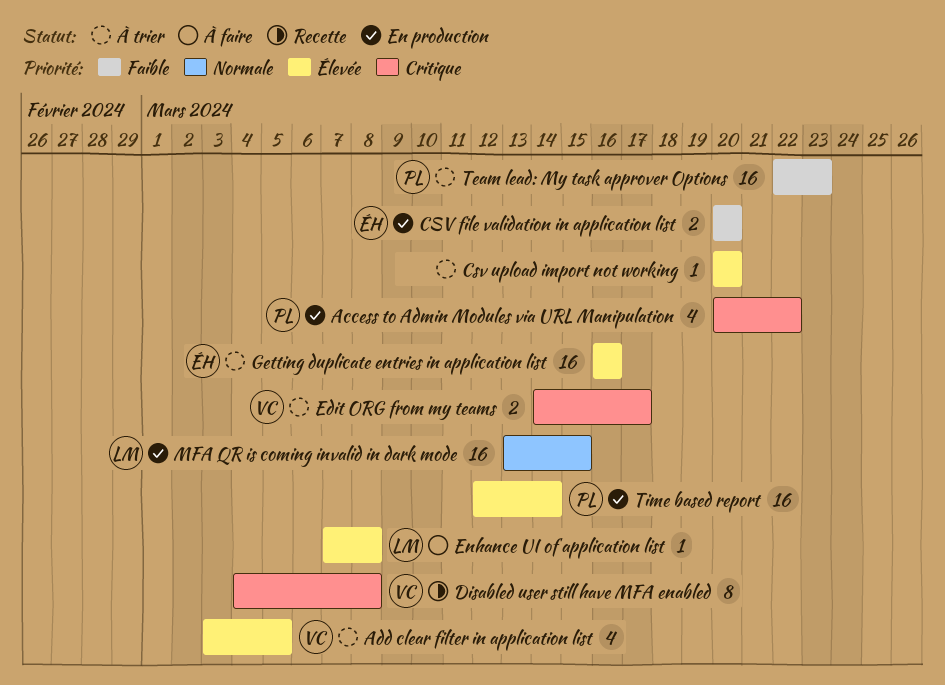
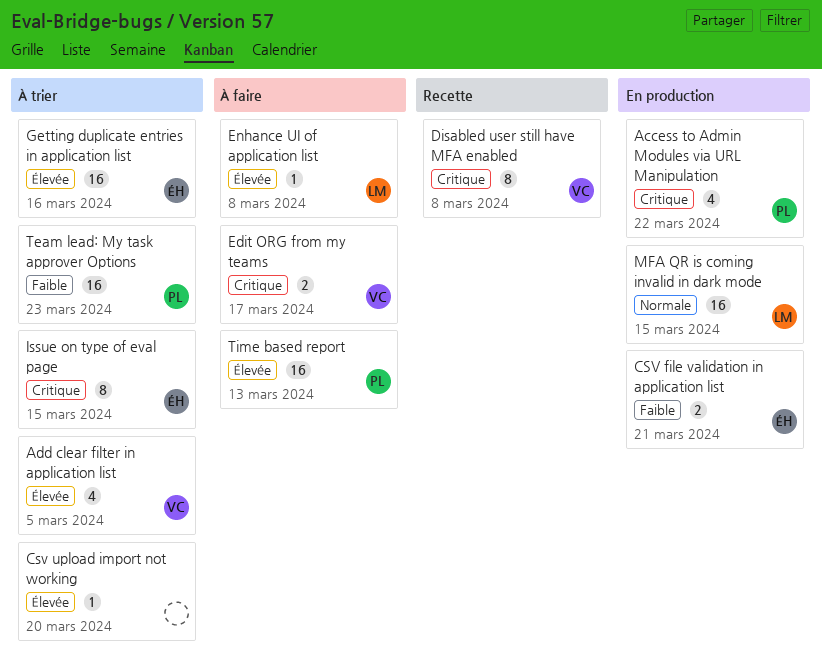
CSV file validation in application list, due: Mar 20 -> Mar 21
Edit ORG from my teams, status: À trier -> À faire
Issue on type of eval page: none -> present
Time based report, status: En production -> À faire
Time based report, due: Mar 14 -> Mar 13

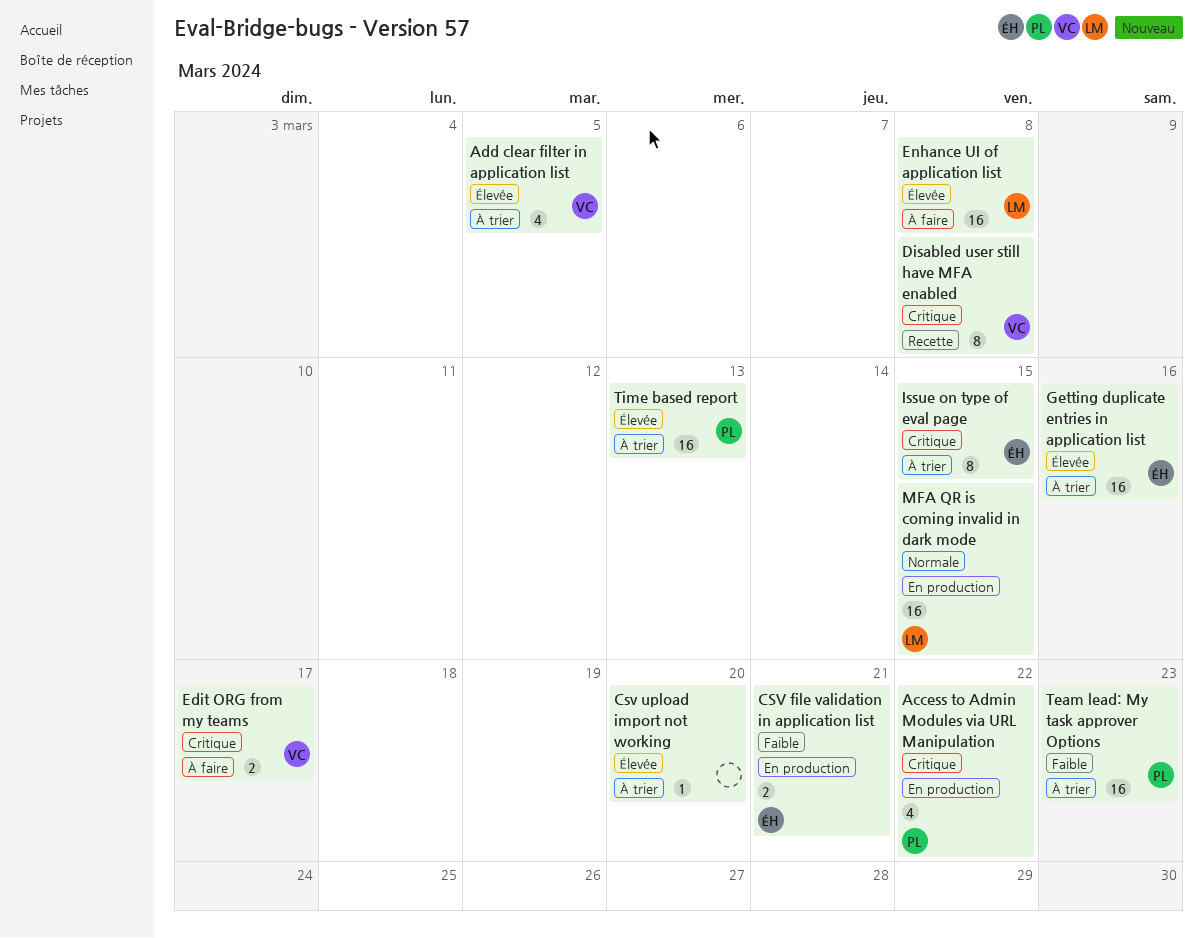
Enhance UI of application list, estimate: 1 -> 16
Time based report, status: À faire -> À trier

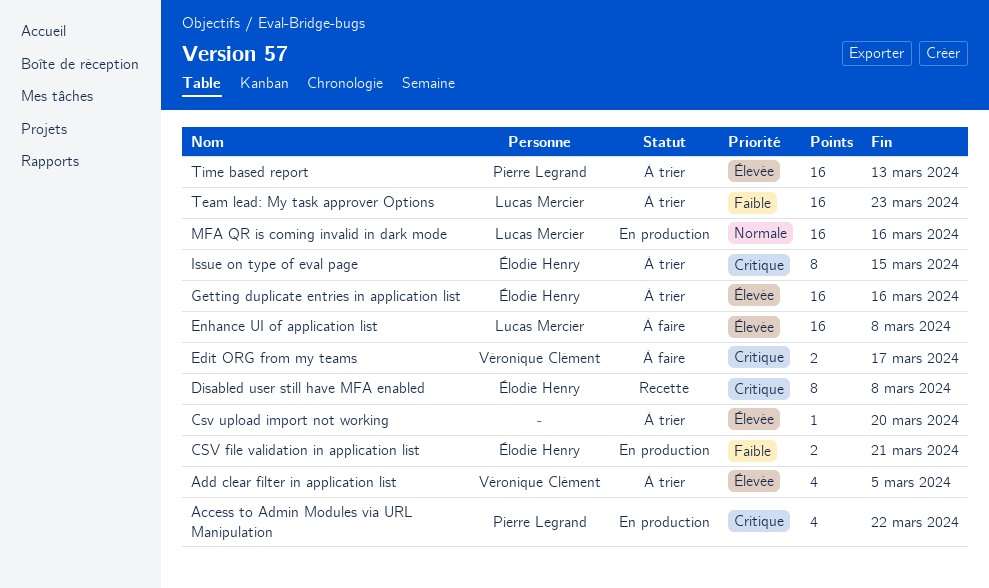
Disabled user still have MFA enabled, owner: Véronique Clément -> Élodie Henry
MFA QR is coming invalid in dark mode, due: Mar 15 -> Mar 16
Team lead: My task approver Options, owner: Pierre Legrand -> Lucas Mercier

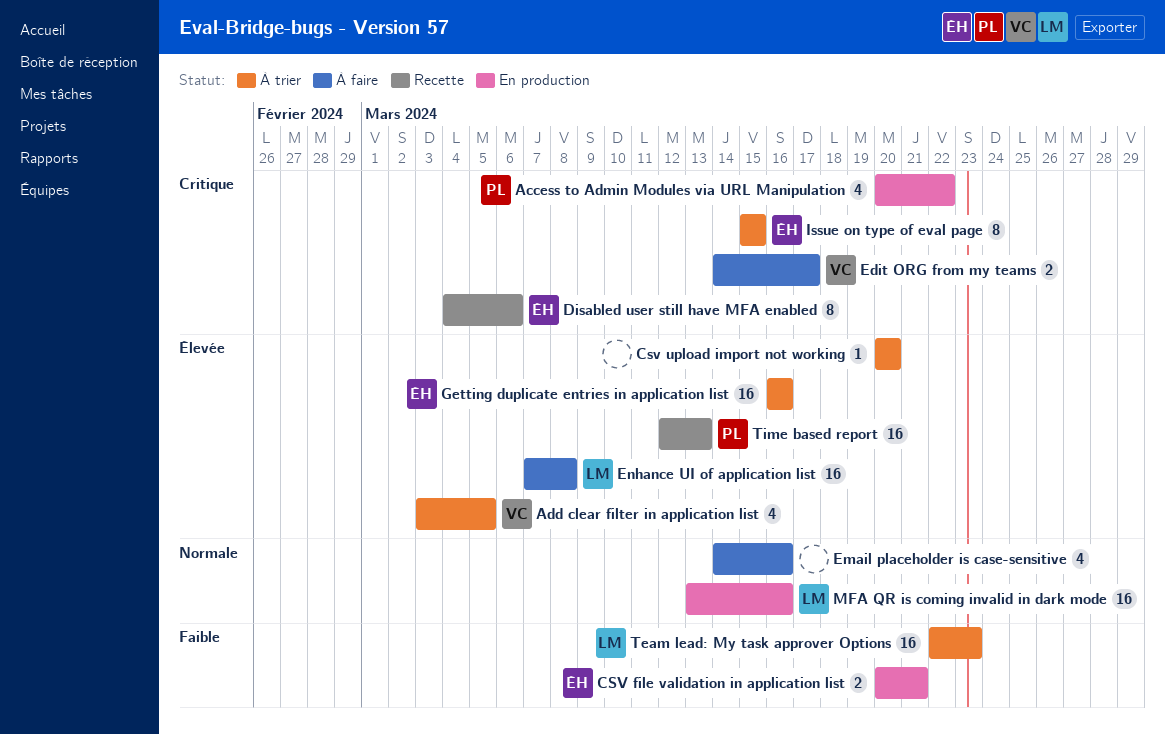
Disabled user still have MFA enabled, due: Mar 8 -> Mar 6
Email placeholder is case-sensitive: none -> present
Time based report, status: À trier -> Recette

